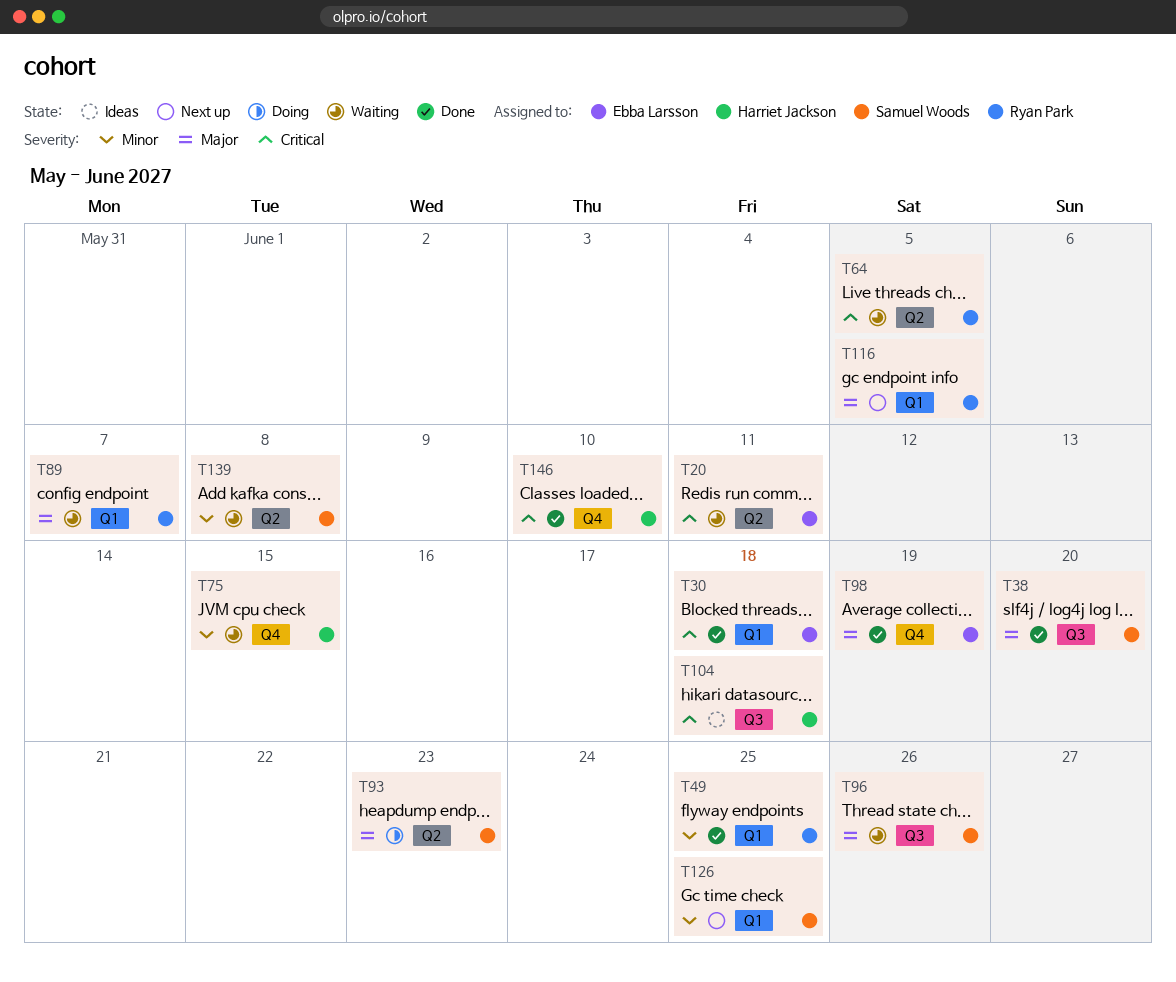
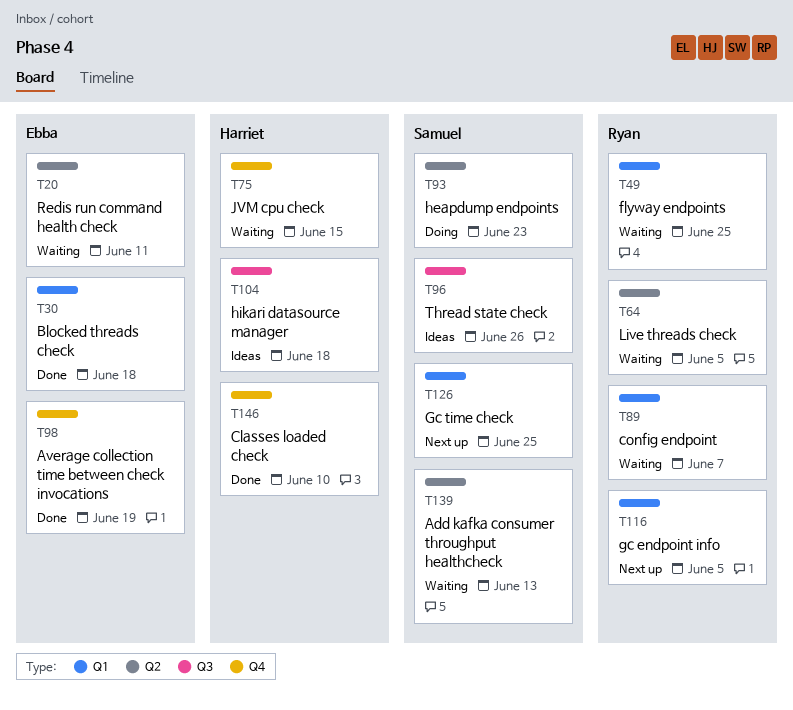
T38: present -> none
T49, status: Done -> Waiting
T96, status: Waiting -> Ideas
T139, due: Jun 8 -> Jun 13

